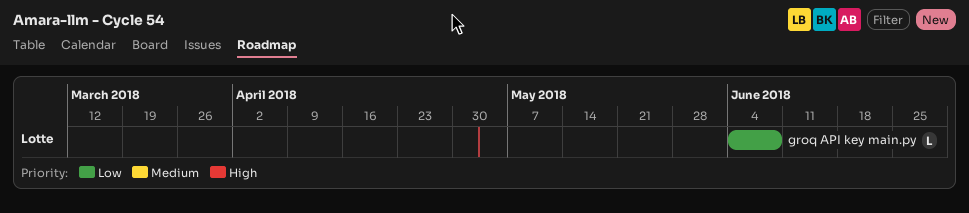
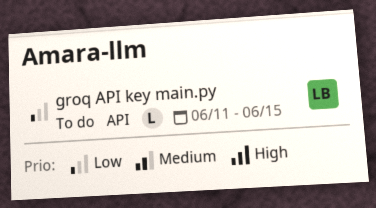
groq API key main.py, start: Jun 4 -> Jun 11
groq API key main.py, due: Jun 8 -> Jun 15

